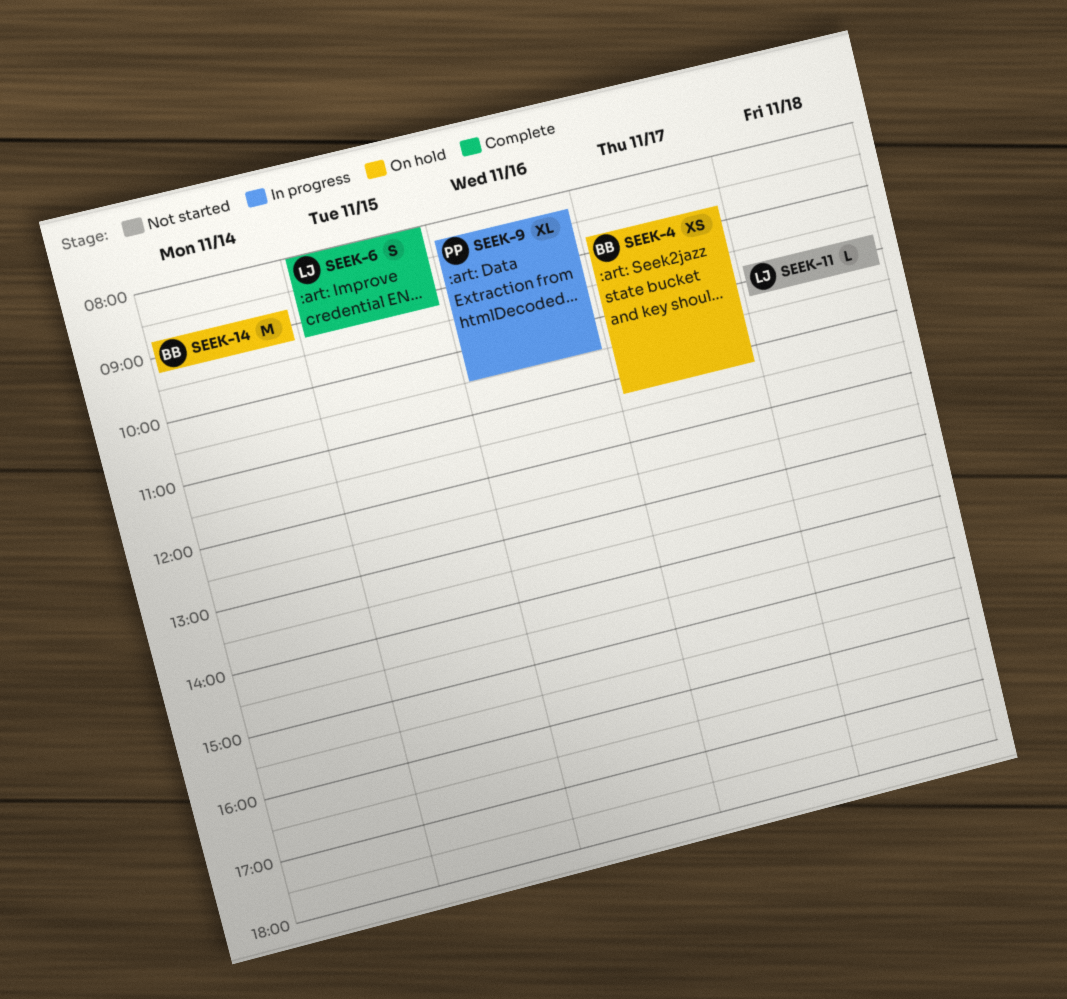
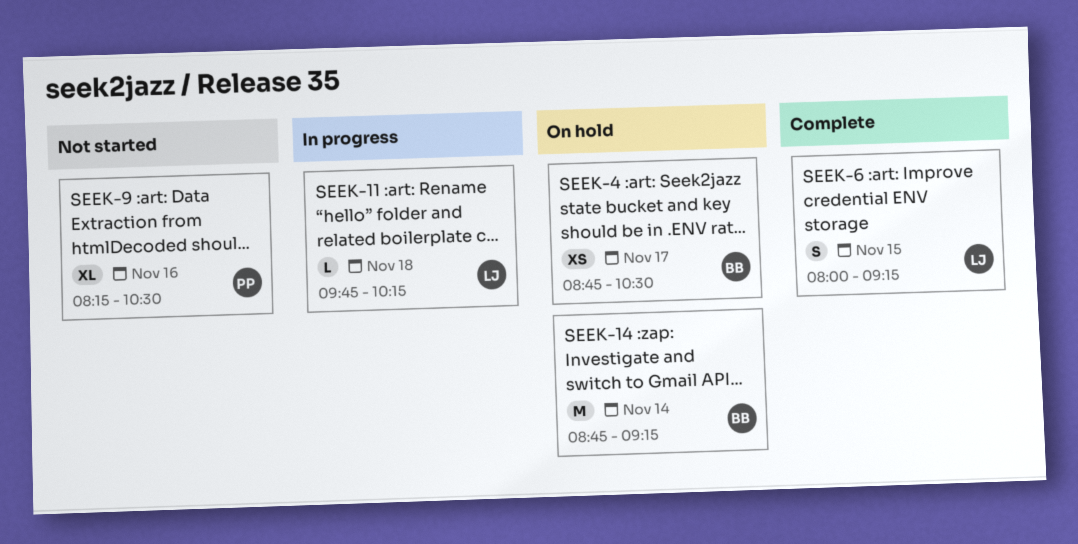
SEEK-4, ends: 11:15 -> 10:30
SEEK-9, status: In progress -> Not started
SEEK-11, status: Not started -> In progress

